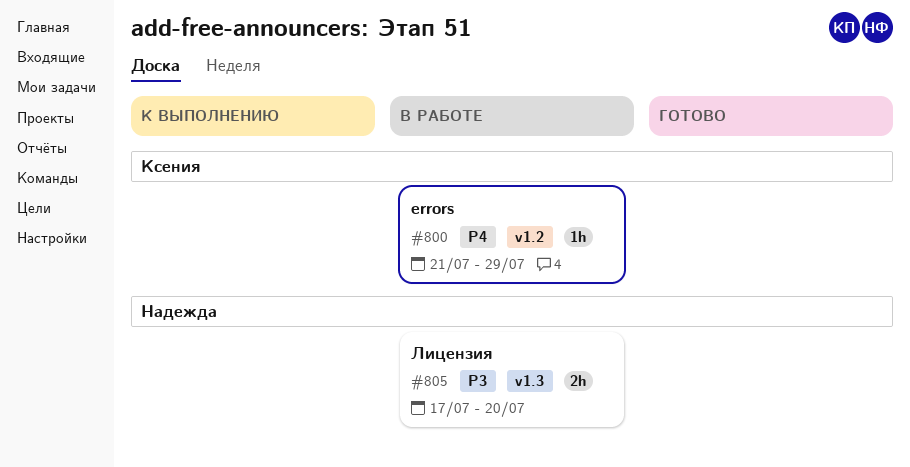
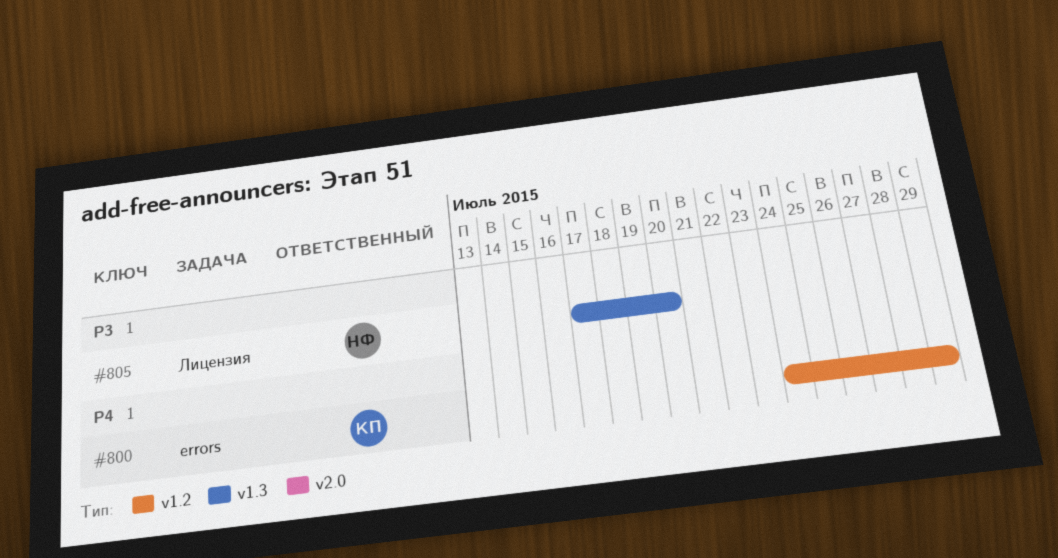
#800, start: Jul 21 -> Jul 24

